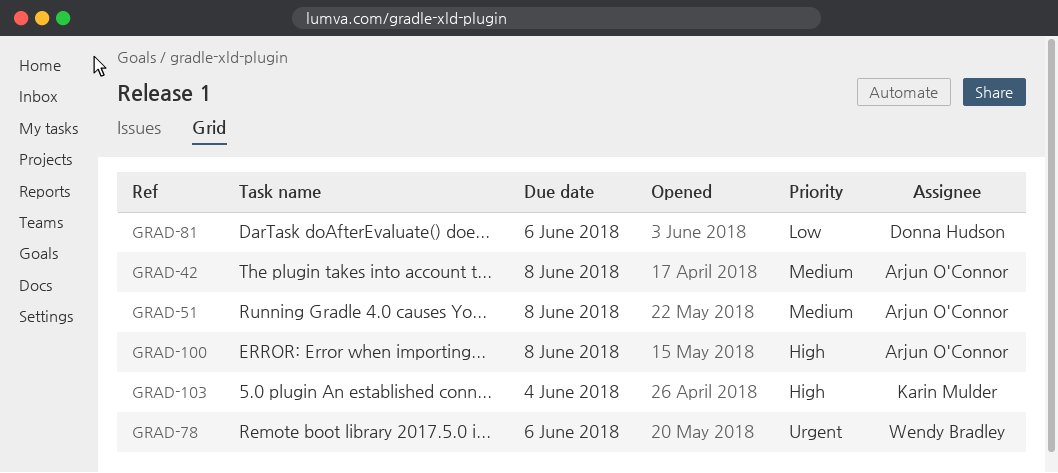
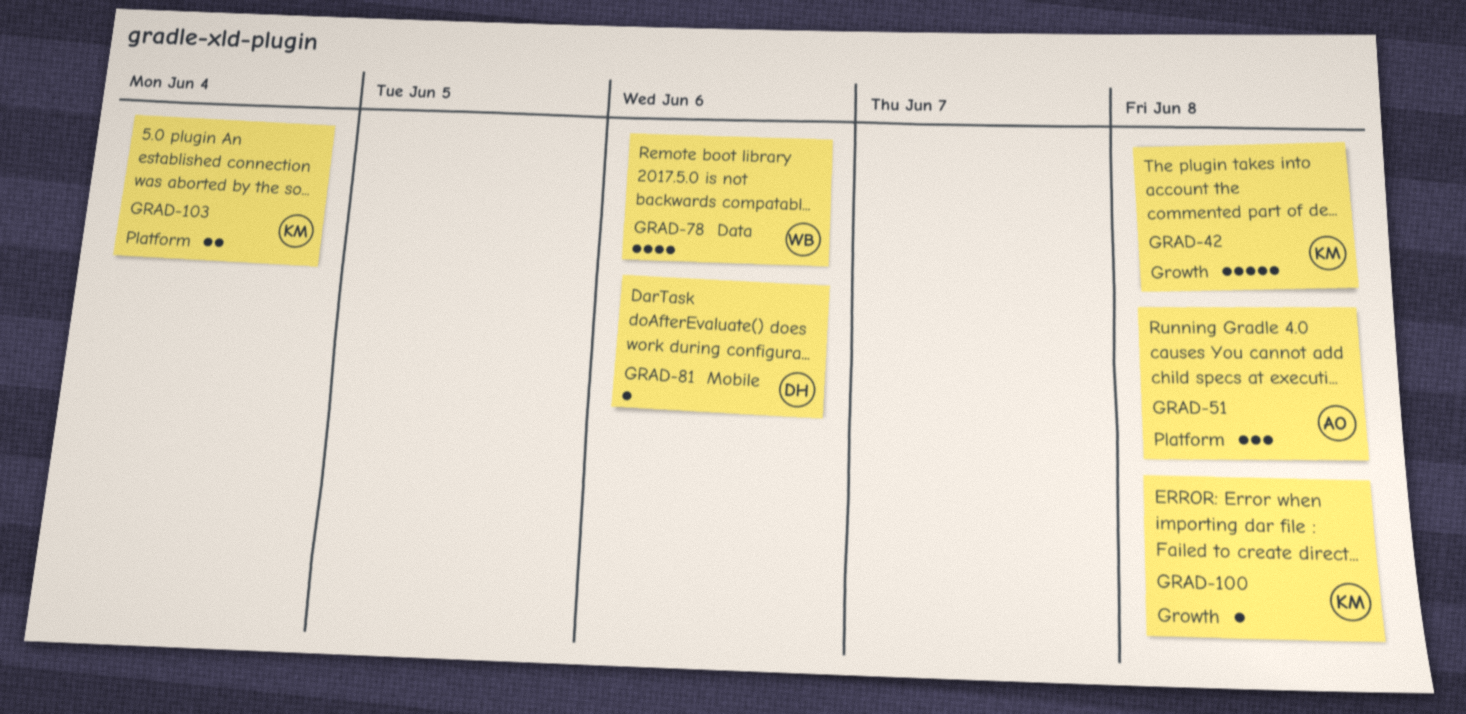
GRAD-42, owner: Arjun O'Connor -> Karin Mulder
GRAD-100, owner: Arjun O'Connor -> Karin Mulder

